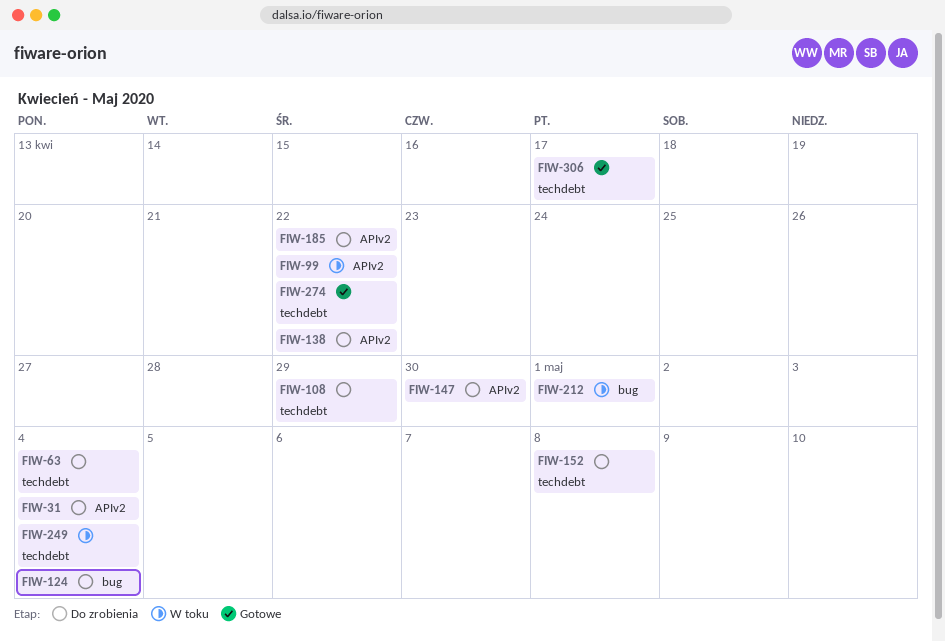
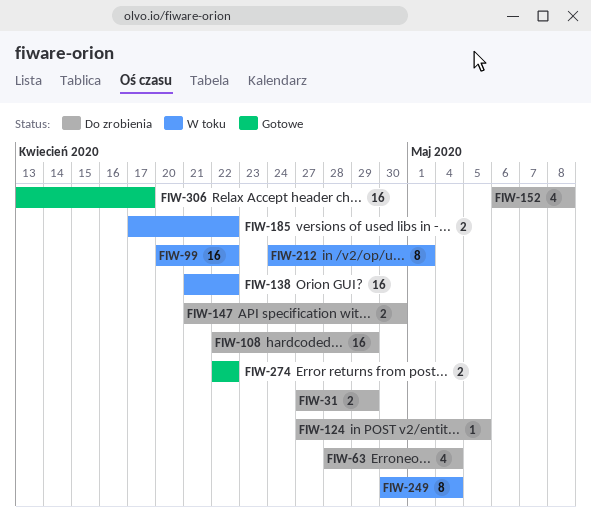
FIW-31, due: May 4 -> Apr 29
FIW-124, due: May 4 -> May 5
FIW-138, status: Do zrobienia -> W toku
FIW-185, status: Do zrobienia -> W toku

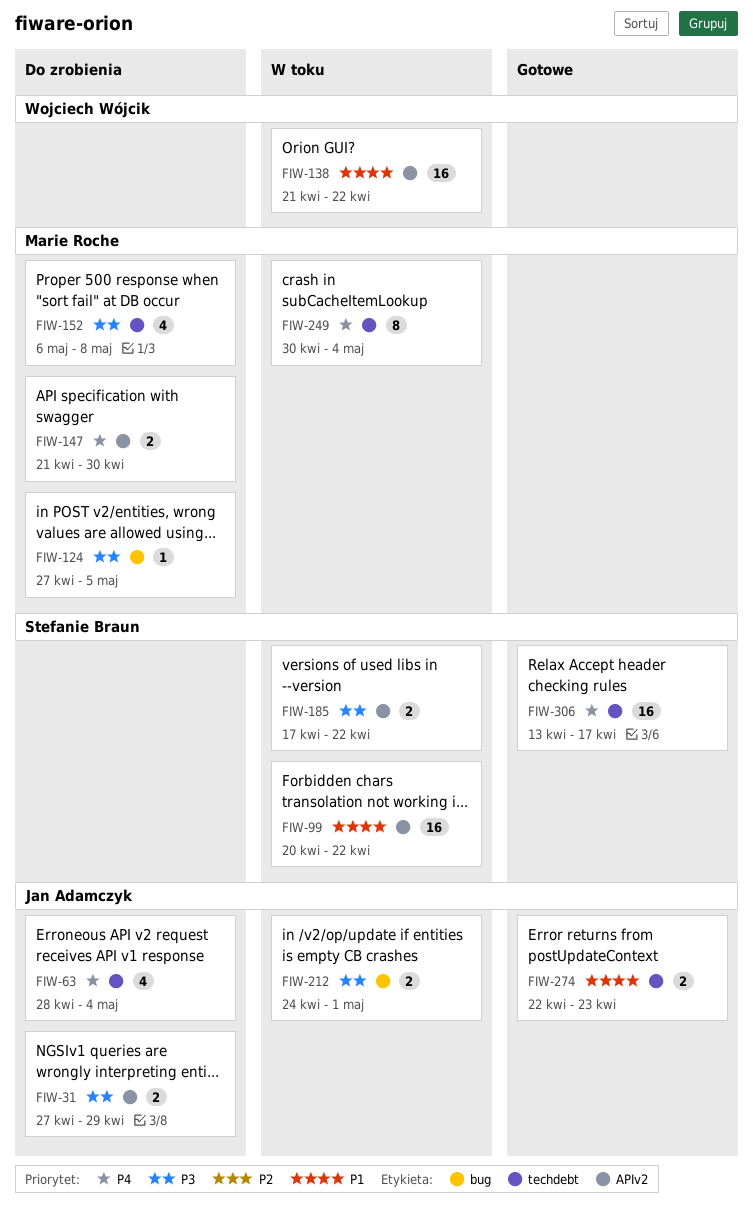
FIW-108: present -> none
FIW-212, estimate: 8 -> 2
FIW-274, due: Apr 22 -> Apr 23

